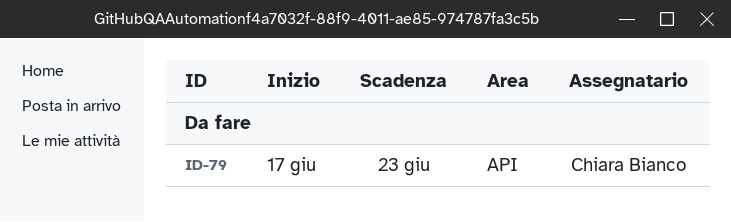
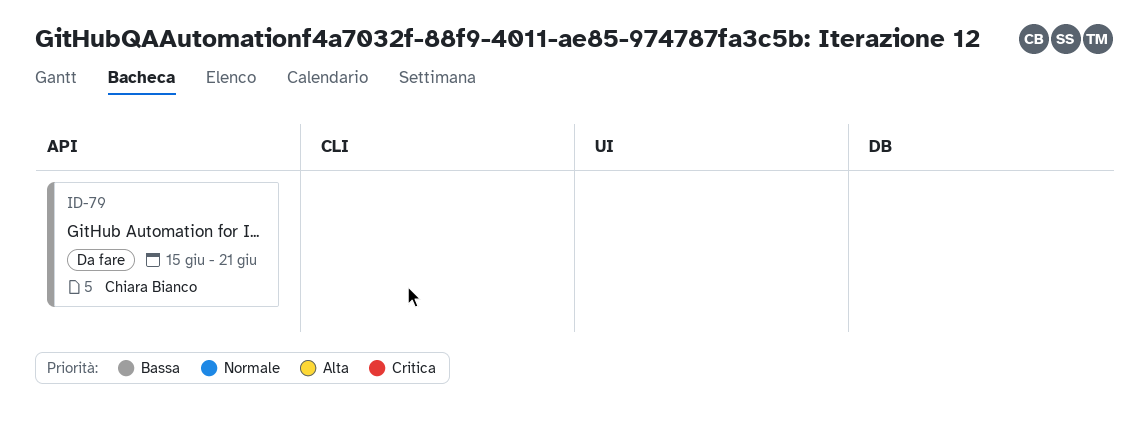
ID-79, start: Jun 17 -> Jun 15
ID-79, due: Jun 23 -> Jun 21

